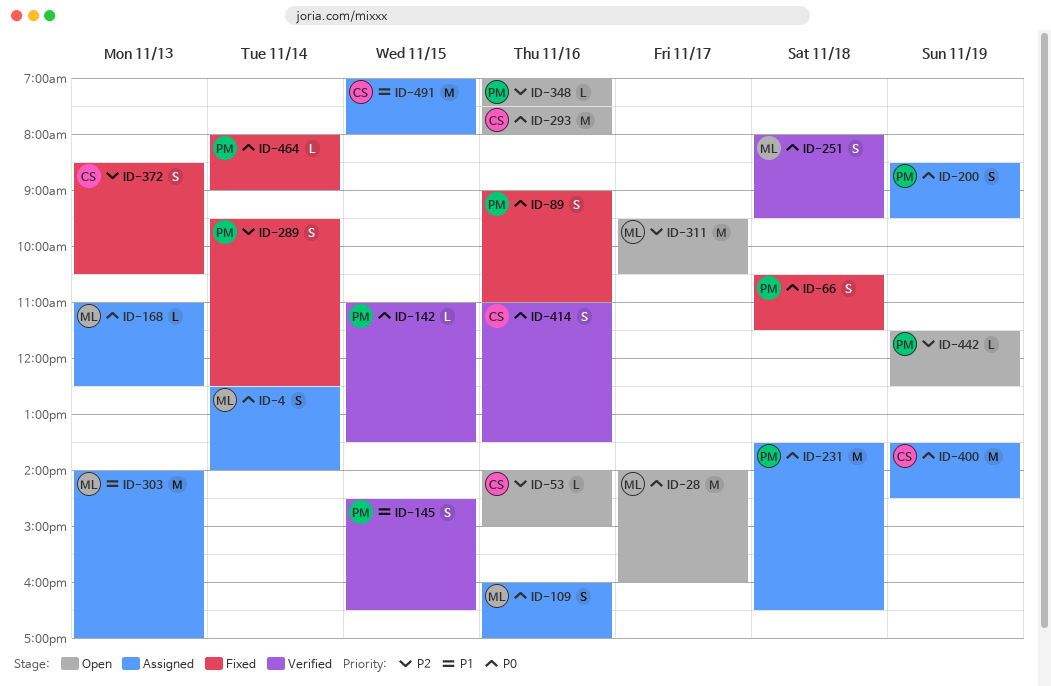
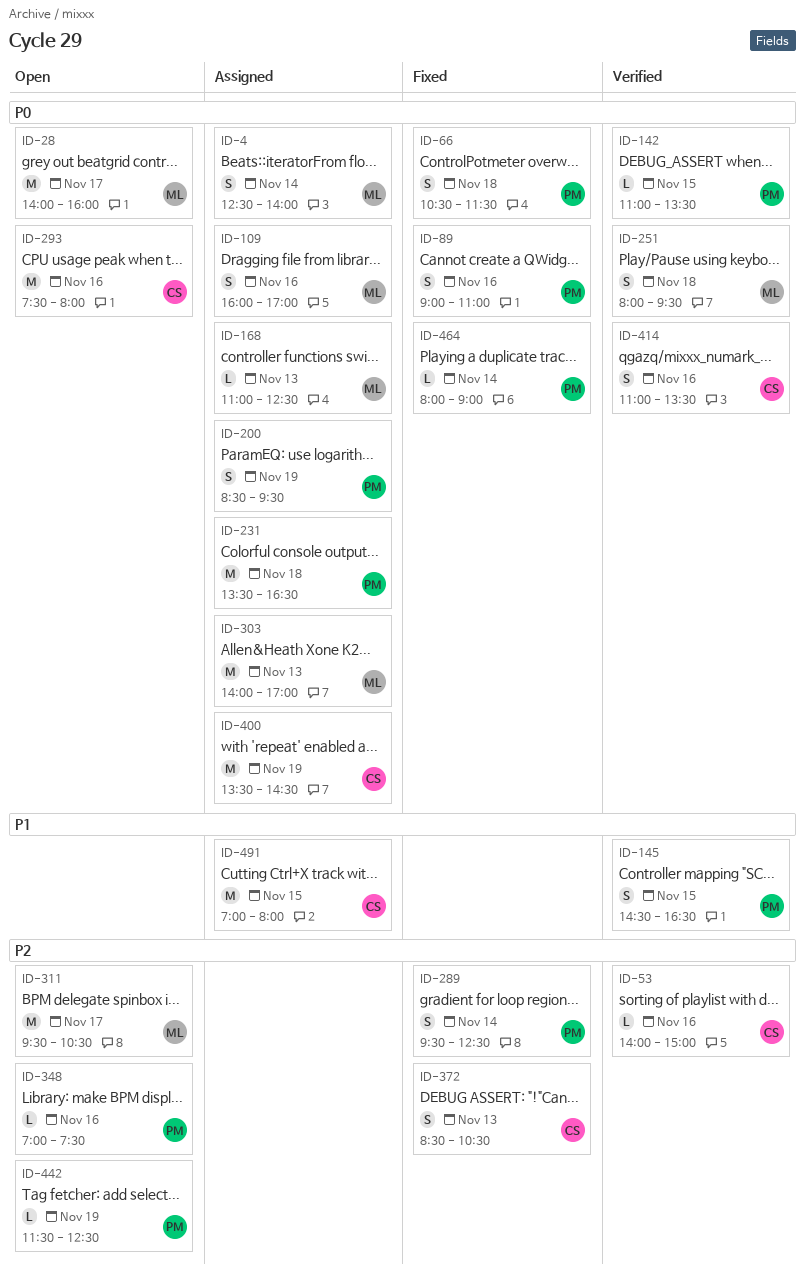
ID-53, status: Open -> Verified
ID-303, priority: P1 -> P0

